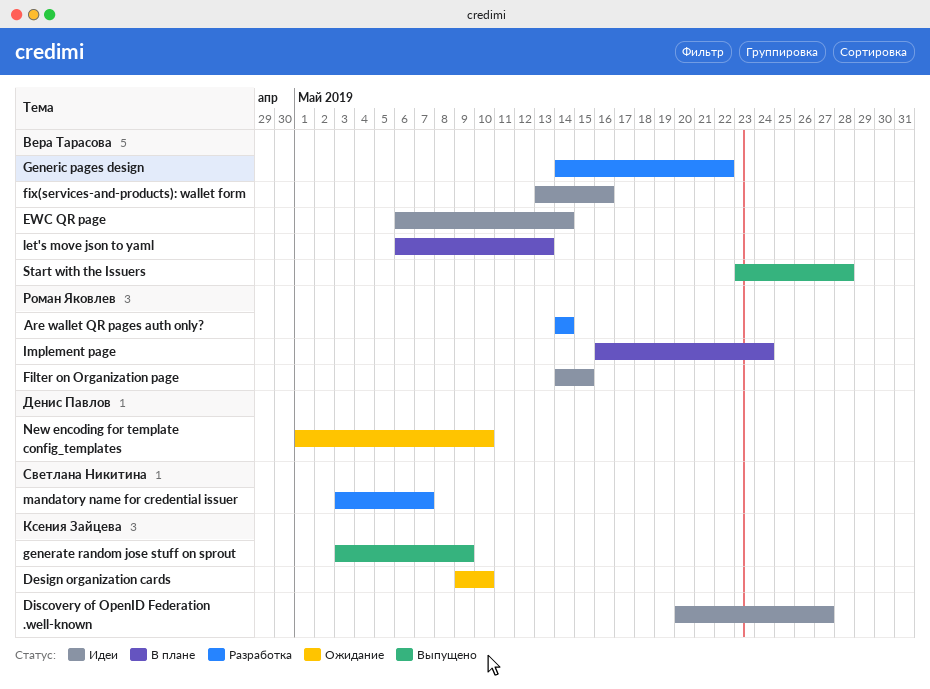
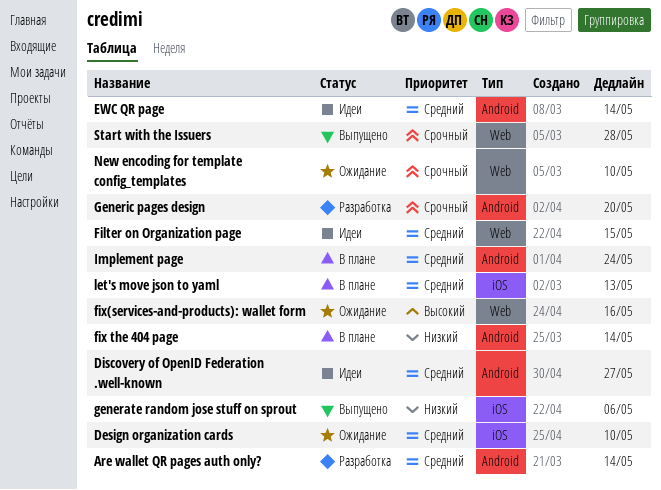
fix the 404 page: none -> present
fix(services-and-products): wallet form, status: Идеи -> Ожидание
generate random jose stuff on sprout, due: May 9 -> May 6
Generic pages design, due: May 22 -> May 20
mandatory name for credential issuer: present -> none

